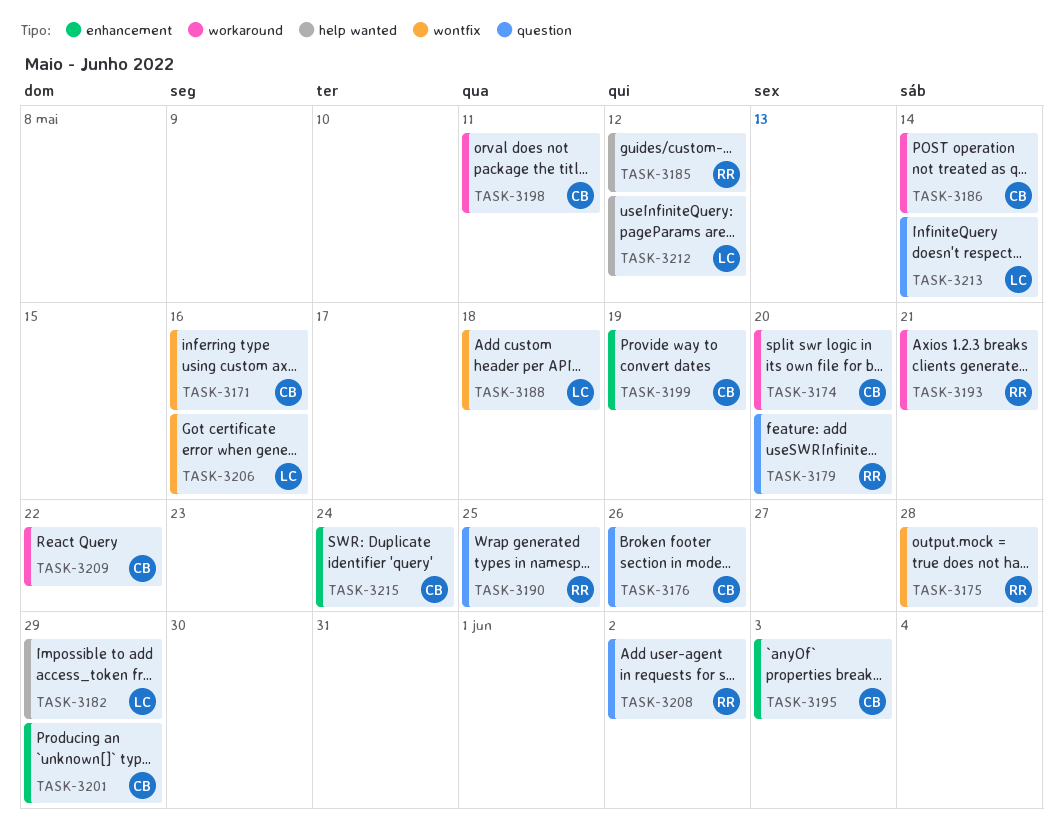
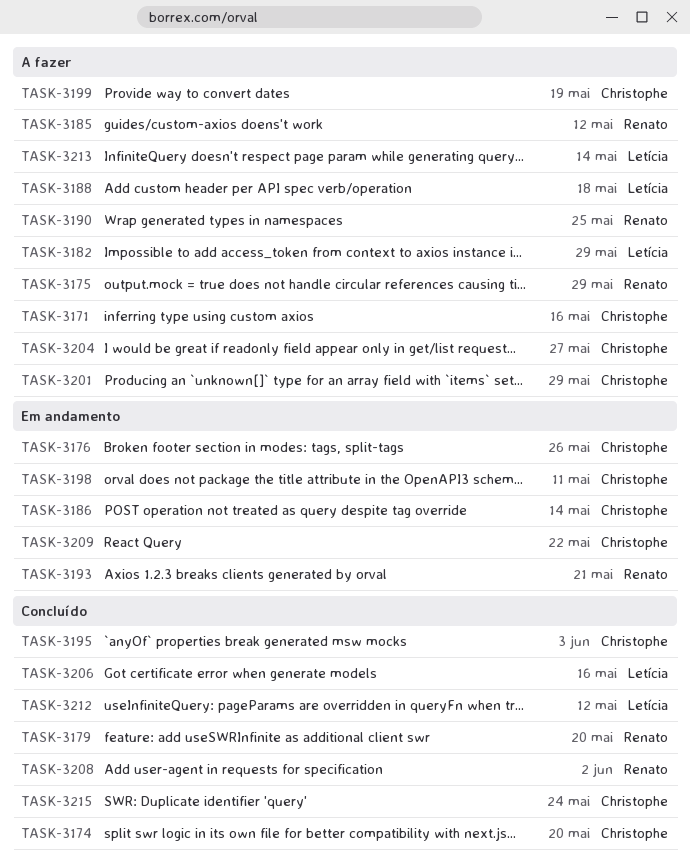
TASK-3175, due: May 28 -> May 29
TASK-3204: none -> present

